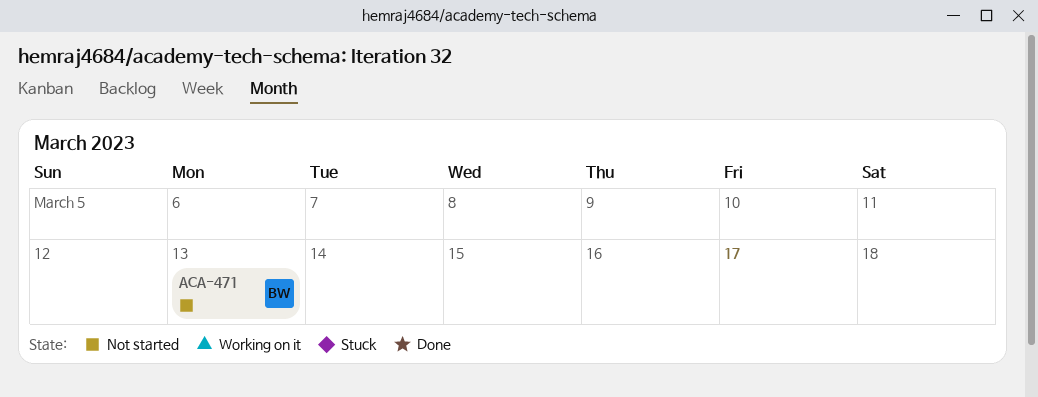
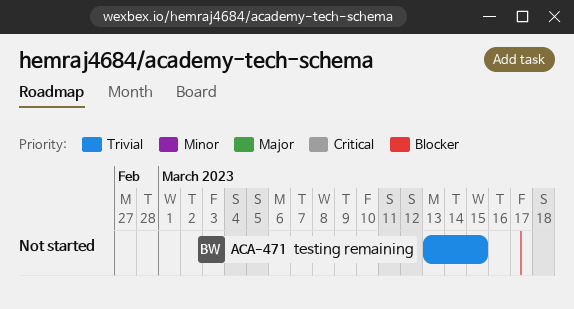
ACA-471, due: Mar 13 -> Mar 15

